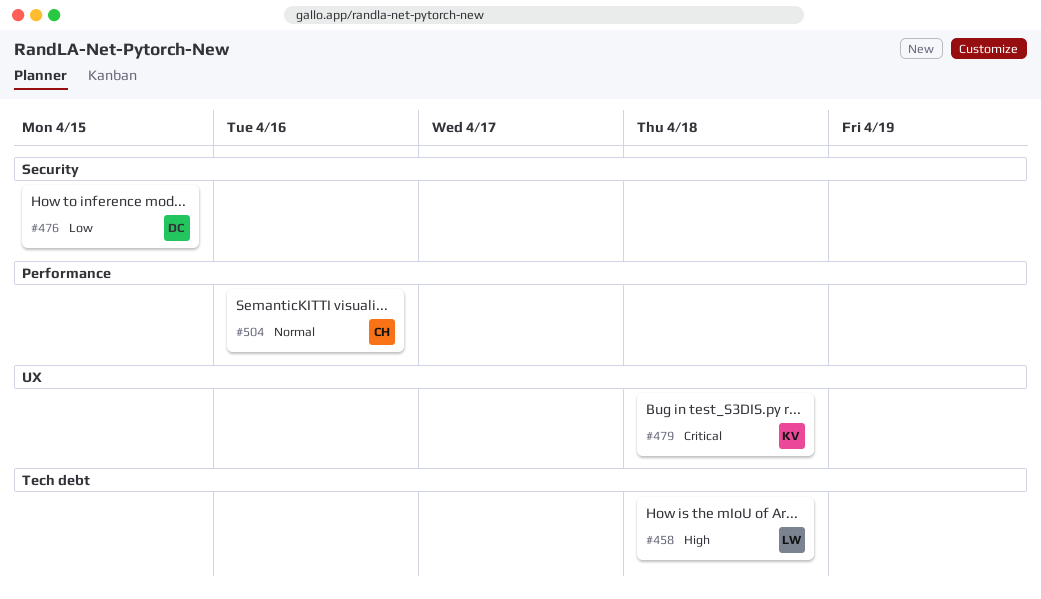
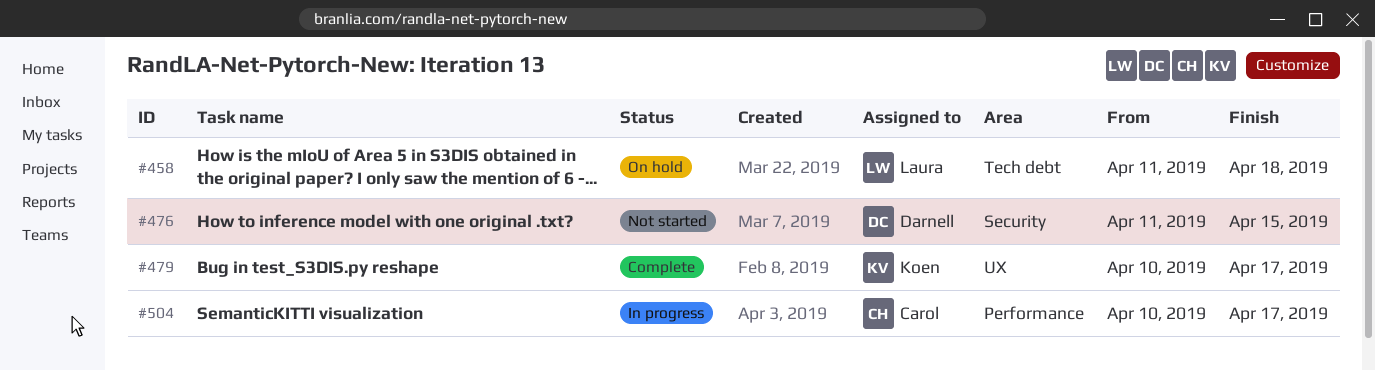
#479, due: Apr 18 -> Apr 17
#504, due: Apr 16 -> Apr 17

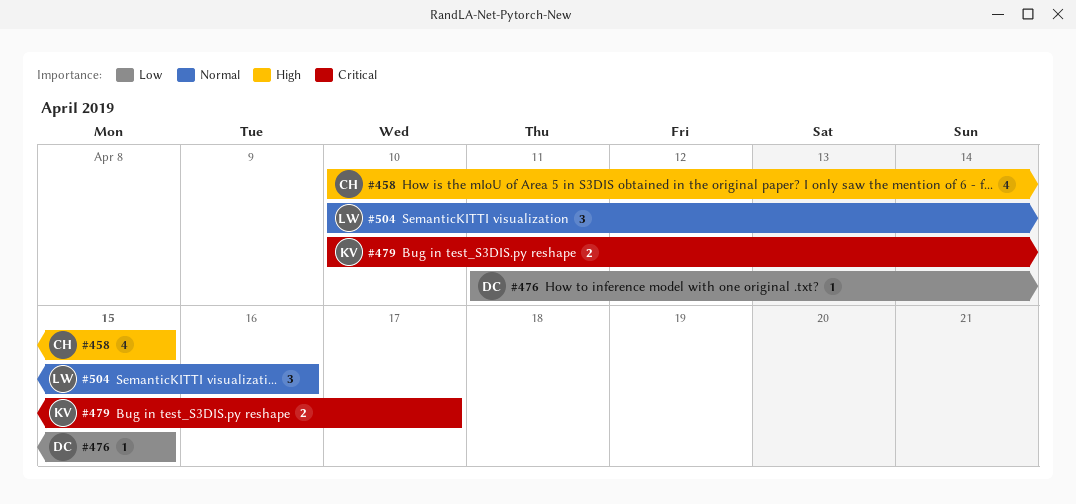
#458, owner: Laura -> Carol
#458, start: Apr 11 -> Apr 10
#458, due: Apr 18 -> Apr 15
#504, owner: Carol -> Laura
#504, due: Apr 17 -> Apr 16

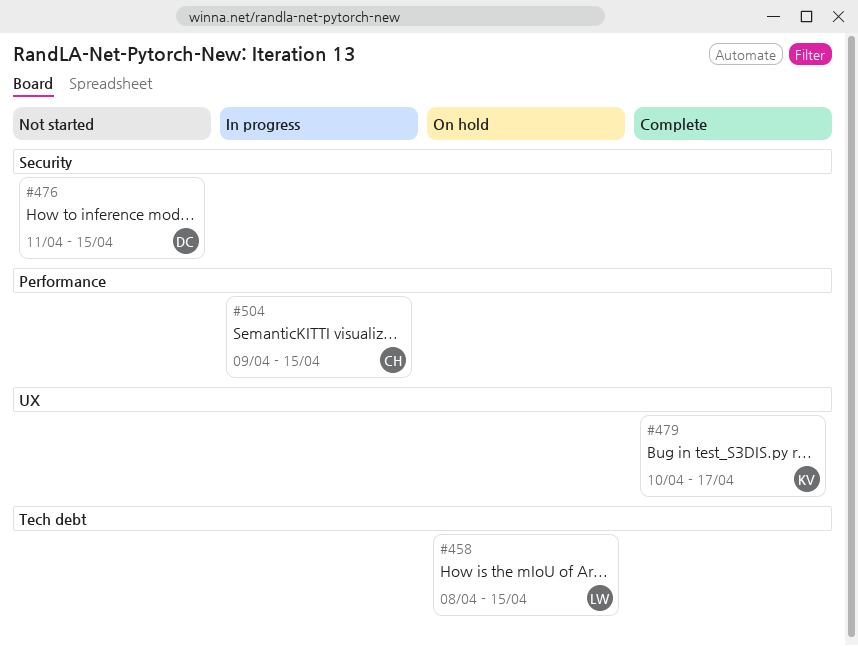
#458, owner: CH -> LW
#458, start: Apr 10 -> Apr 8
#504, owner: LW -> CH
#504, start: Apr 10 -> Apr 9
#504, due: Apr 16 -> Apr 15

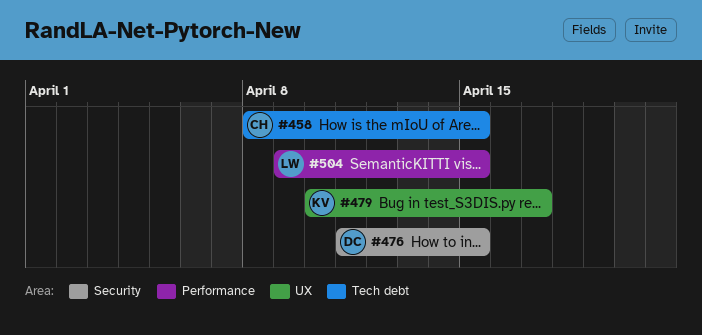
#458, owner: LW -> CH
#504, owner: CH -> LW

